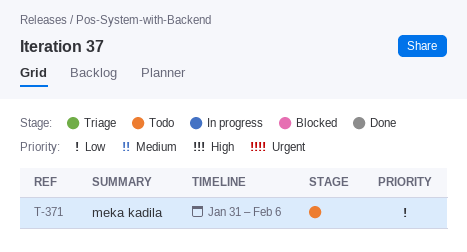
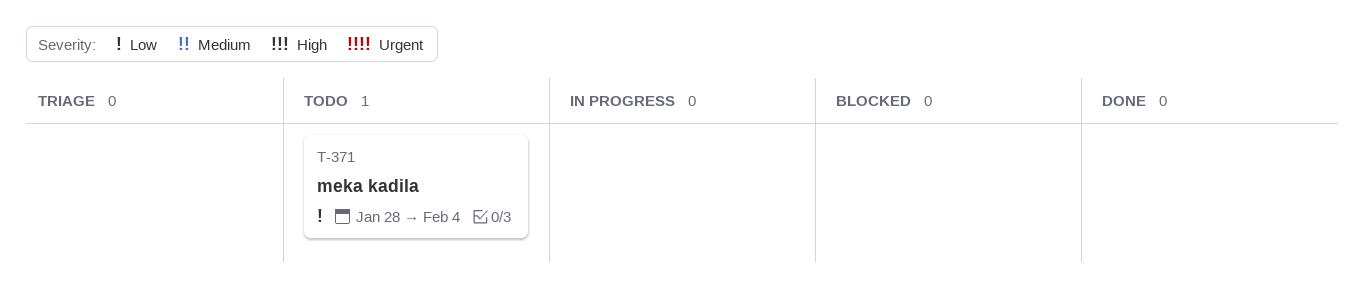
T-371, start: Jan 31 -> Jan 28
T-371, due: Feb 6 -> Feb 4

